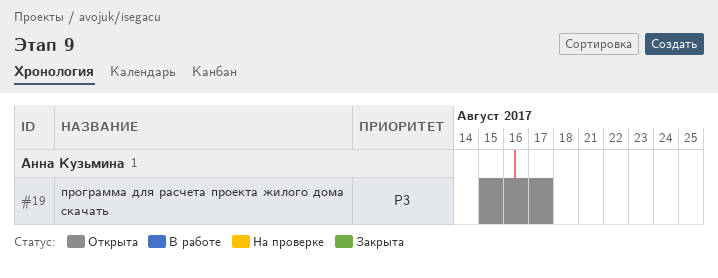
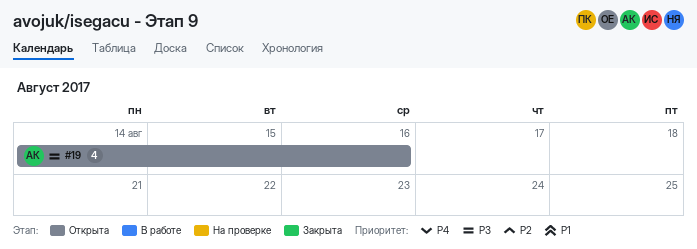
#19, start: Aug 15 -> Aug 14
#19, due: Aug 17 -> Aug 16

